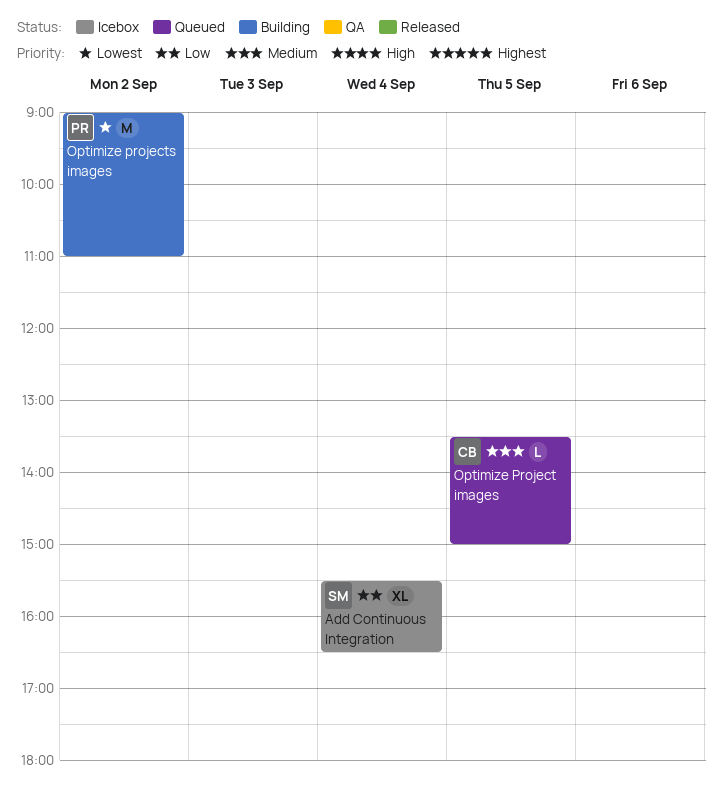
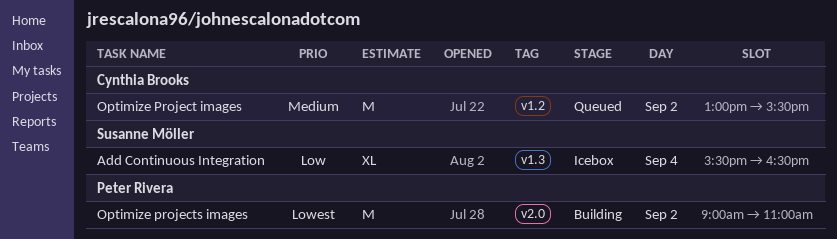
Optimize Project images, estimate: L -> M
Optimize Project images, day: Sep 5 -> Sep 2
Optimize Project images, begins: 13:30 -> 13:00
Optimize Project images, ends: 15:00 -> 15:30

